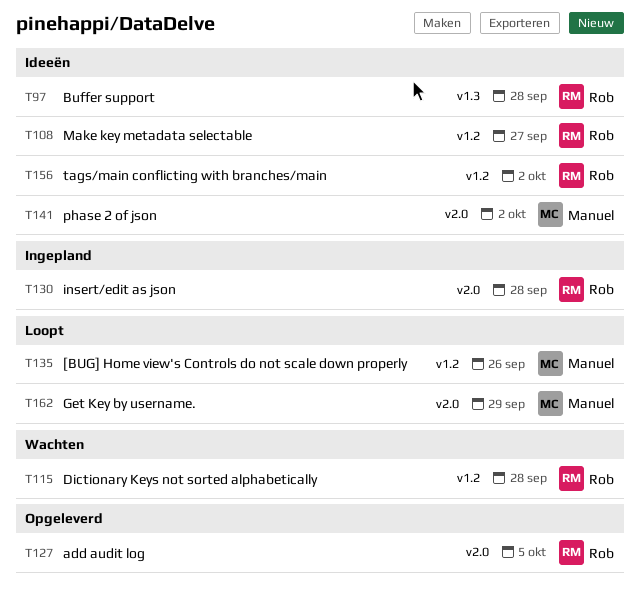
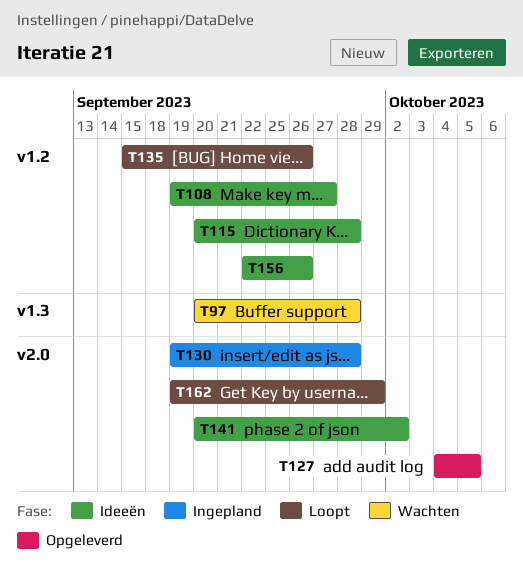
T97, status: Ideeën -> Wachten
T115, status: Wachten -> Ideeën
T156, due: Oct 2 -> Sep 26

